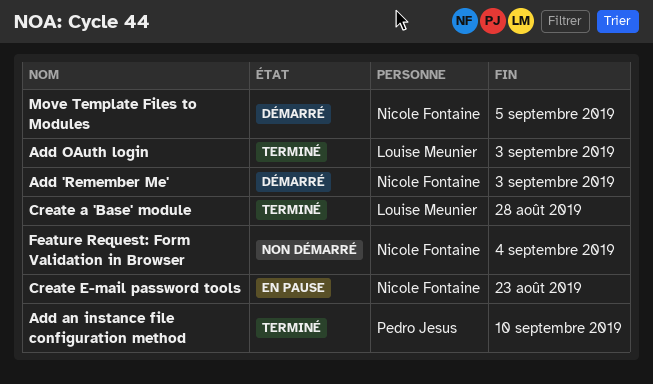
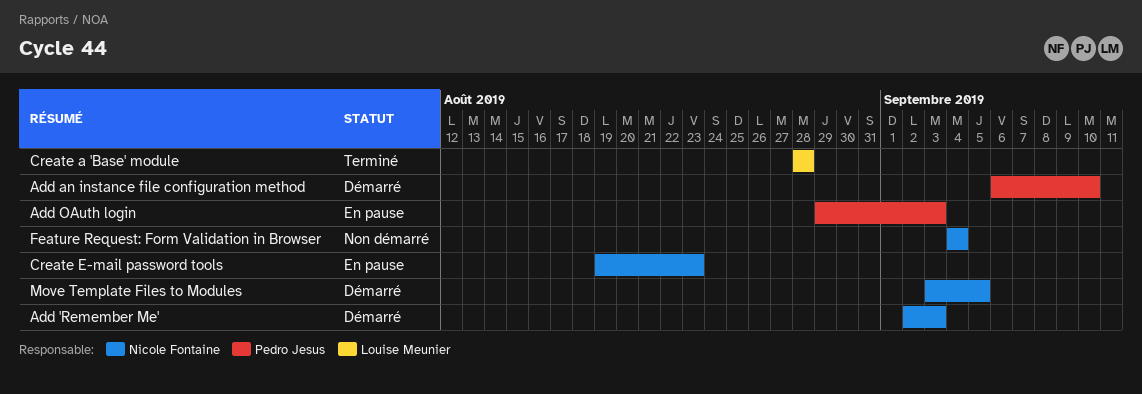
Add an instance file configuration method, status: Terminé -> Démarré
Add OAuth login, status: Terminé -> En pause
Add OAuth login, owner: Louise Meunier -> Pedro Jesus

